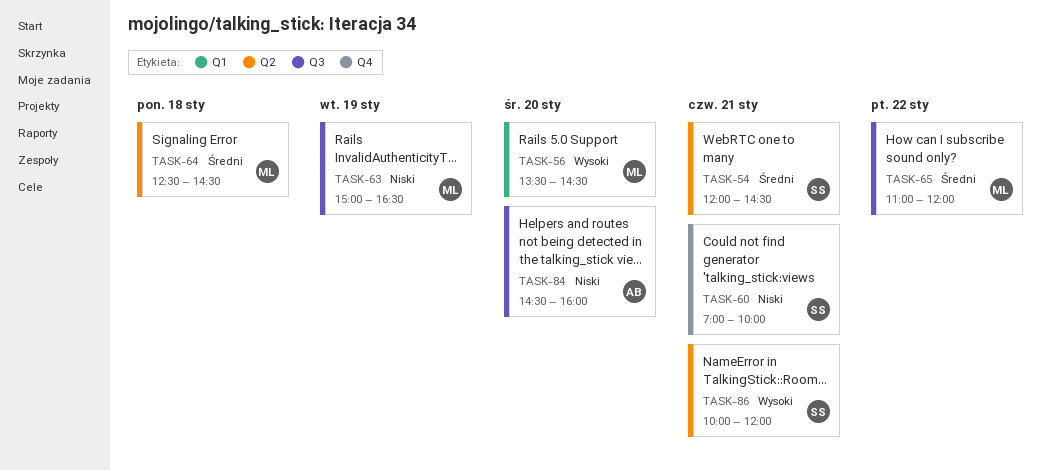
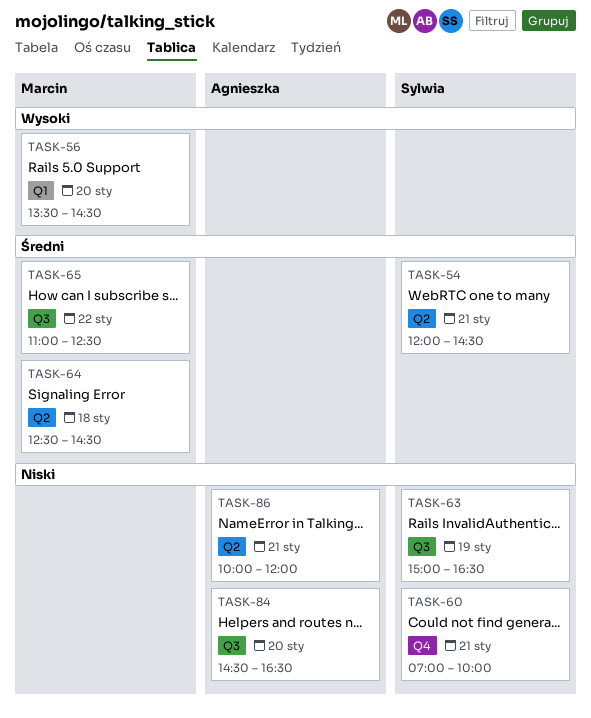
TASK-63, owner: Marcin -> Sylwia
TASK-65, ends: 12:00 -> 12:30
TASK-84, ends: 16:00 -> 16:30
TASK-86, owner: Sylwia -> Agnieszka
TASK-86, priority: Wysoki -> Niski

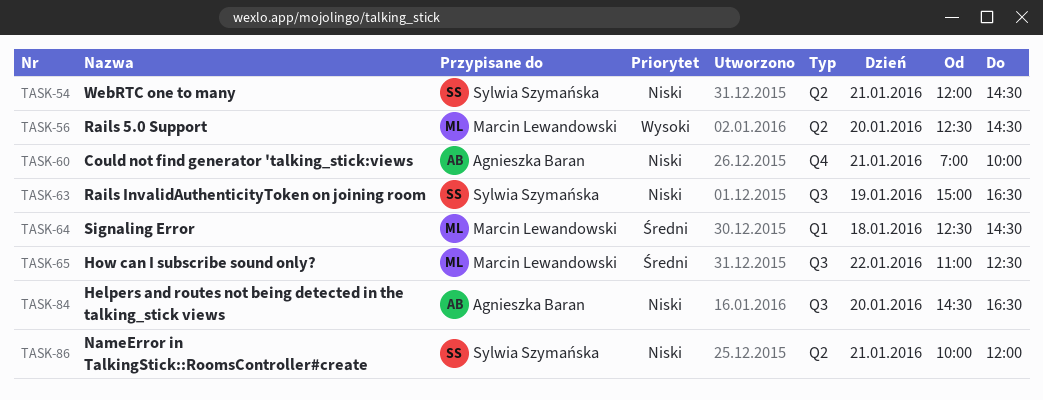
TASK-54, priority: Średni -> Niski
TASK-56, label: Q1 -> Q2
TASK-56, begins: 13:30 -> 12:30
TASK-60, owner: Sylwia Szymańska -> Agnieszka Baran
TASK-64, label: Q2 -> Q1
TASK-86, owner: Agnieszka Baran -> Sylwia Szymańska

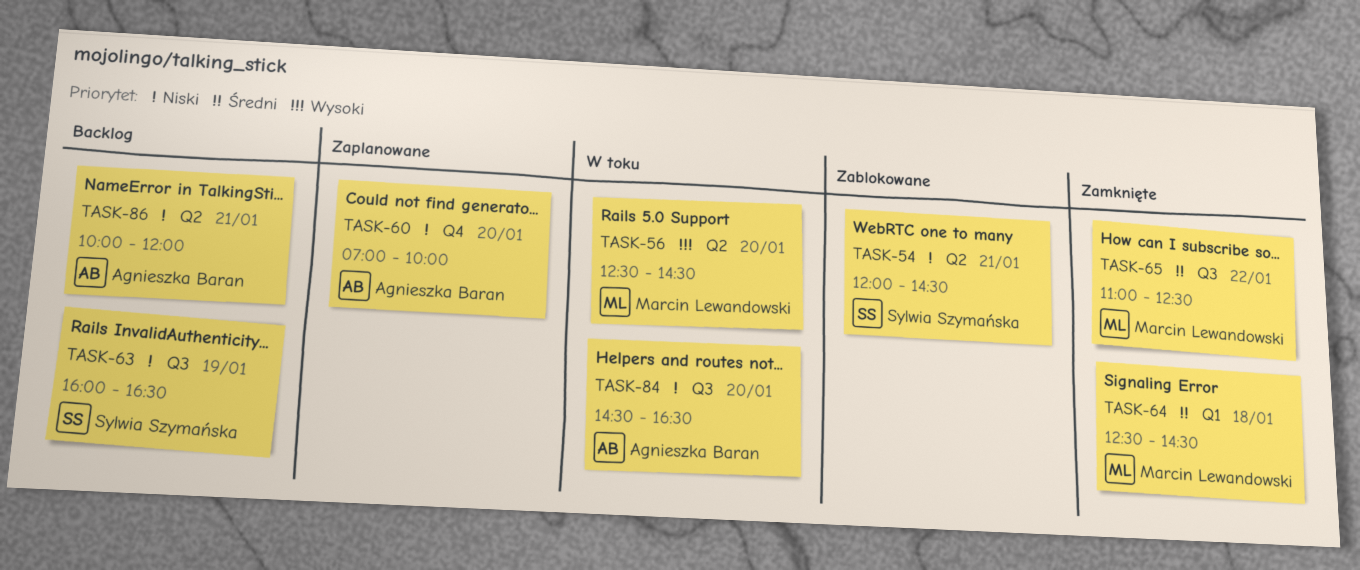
TASK-60, day: Jan 21 -> Jan 20
TASK-63, begins: 15:00 -> 16:00
TASK-86, owner: Sylwia Szymańska -> Agnieszka Baran

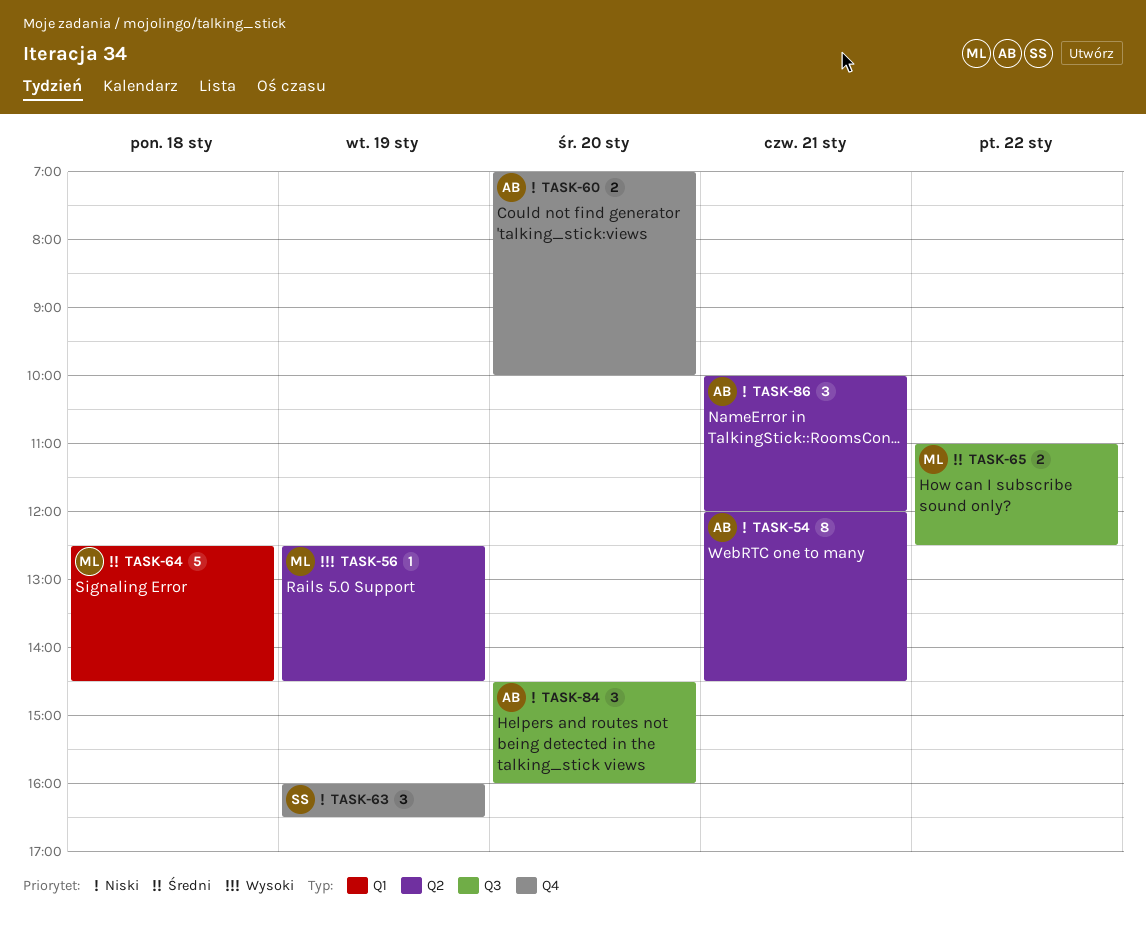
TASK-54, owner: Sylwia Szymańska -> Agnieszka Baran
TASK-56, day: Jan 20 -> Jan 19
TASK-63, label: Q3 -> Q4
TASK-84, ends: 16:30 -> 16:00

